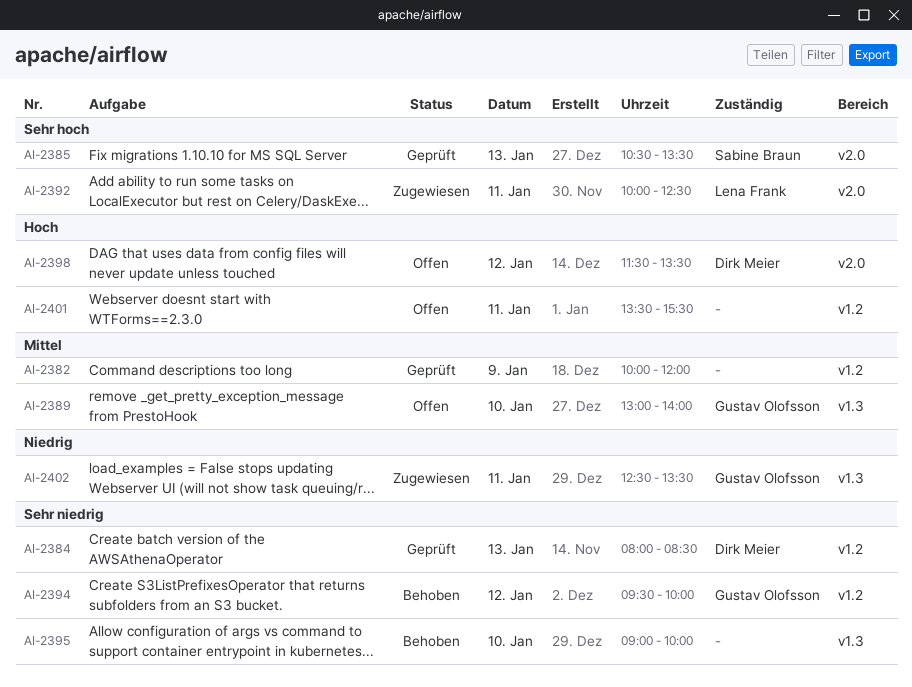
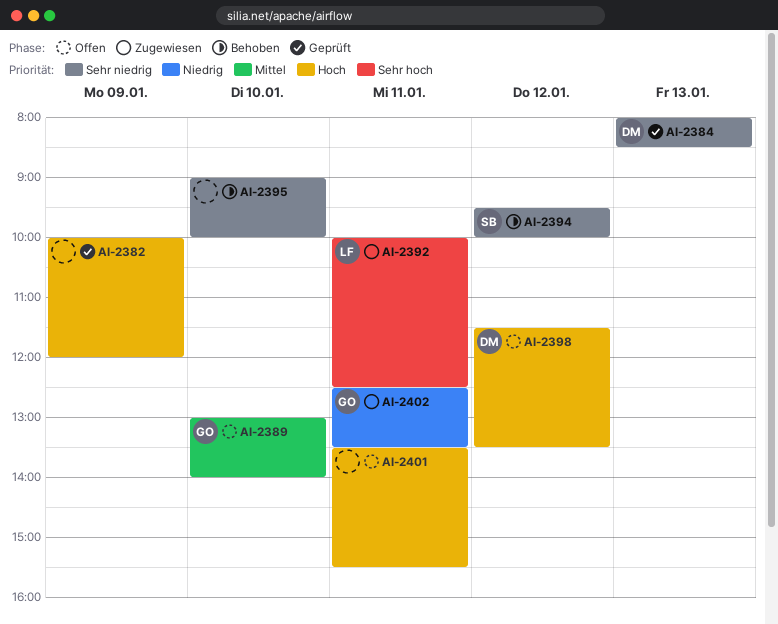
AI-2382, priority: Mittel -> Hoch
AI-2385: present -> none
AI-2394, owner: Gustav Olofsson -> Sabine Braun

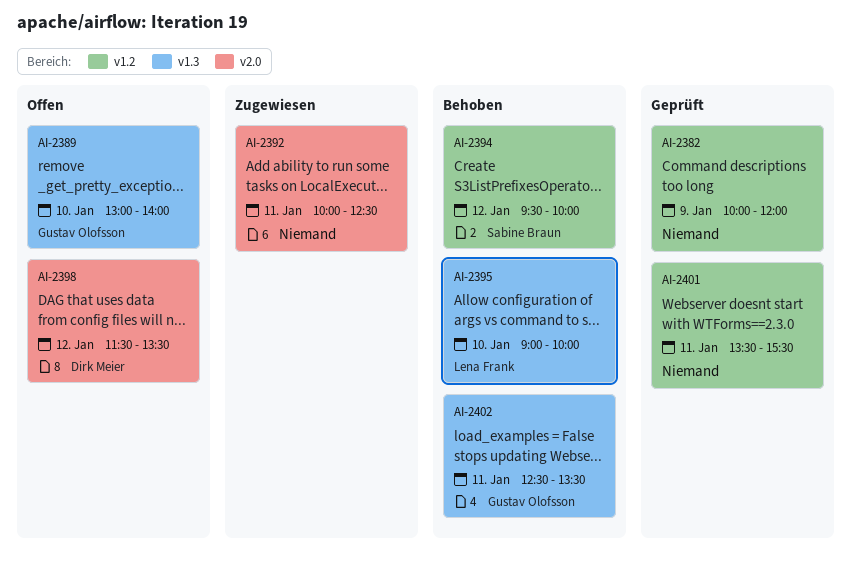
AI-2384: present -> none
AI-2392, owner: Lena Frank -> none
AI-2395, owner: none -> Lena Frank
AI-2401, status: Offen -> Geprüft
AI-2402, status: Zugewiesen -> Behoben

